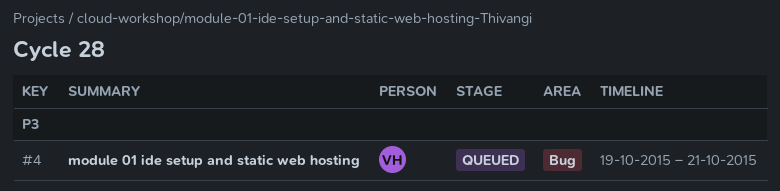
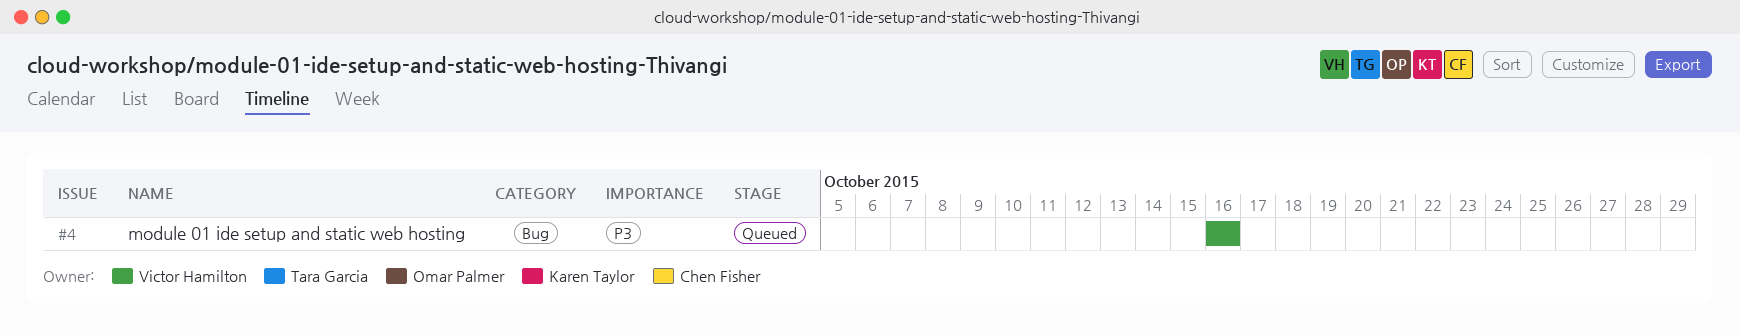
#4, start: Oct 19 -> Oct 16
#4, due: Oct 21 -> Oct 16

